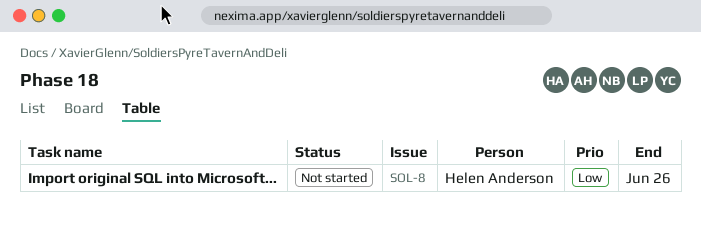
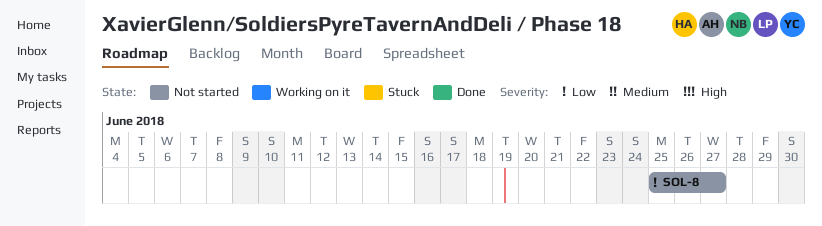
SOL-8, due: Jun 26 -> Jun 27

